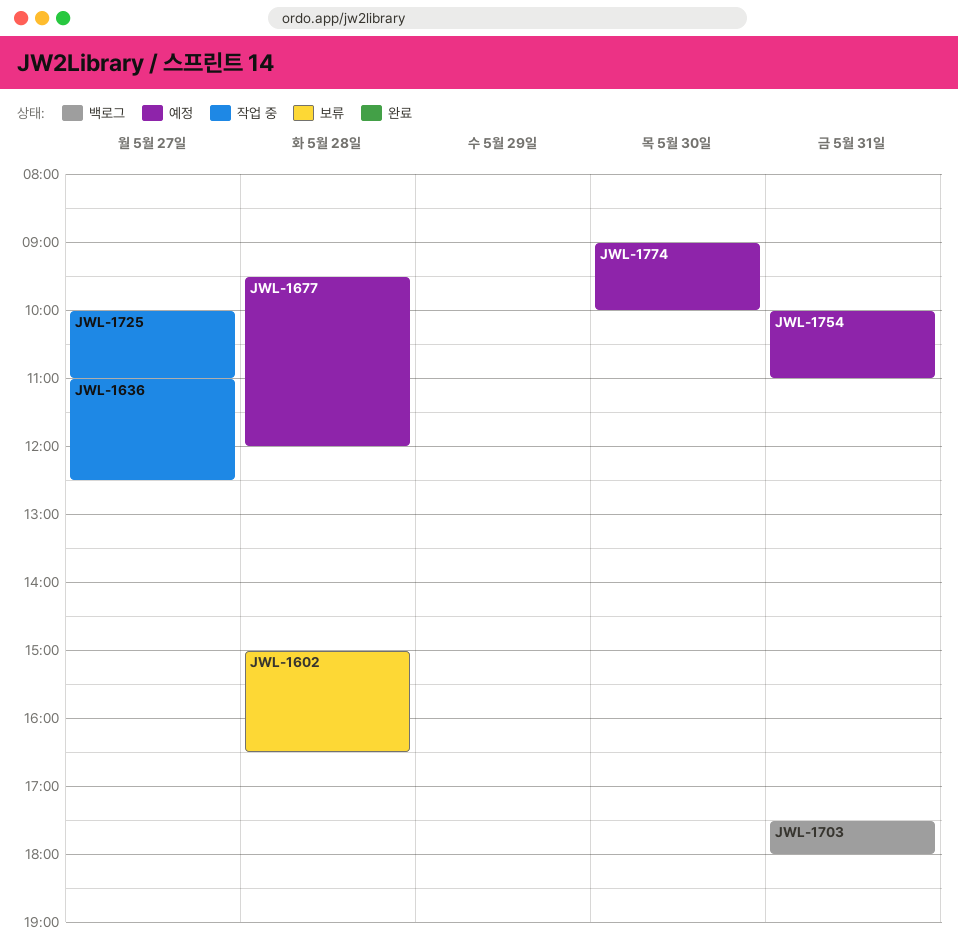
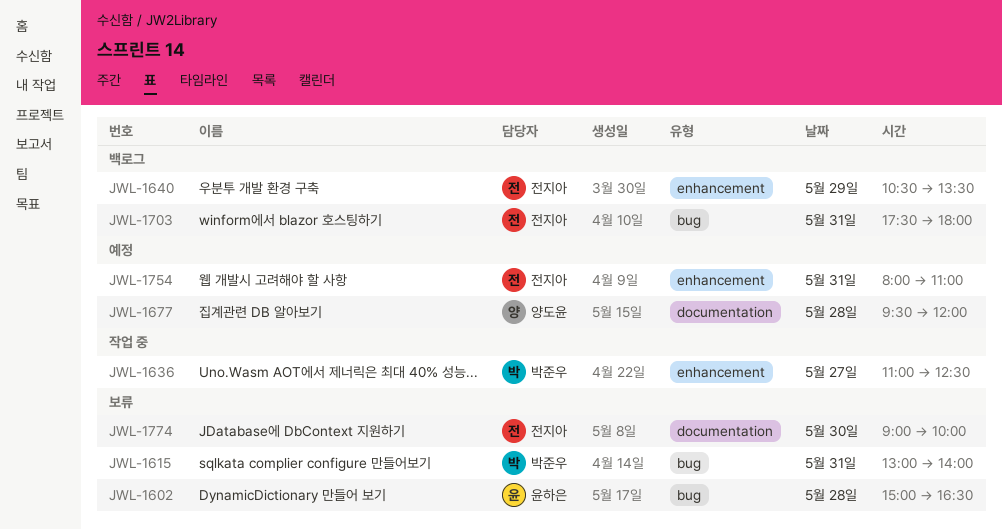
JWL-1615: none -> present
JWL-1640: none -> present
JWL-1725: present -> none
JWL-1754, begins: 10:00 -> 08:00
JWL-1774, status: 예정 -> 보류

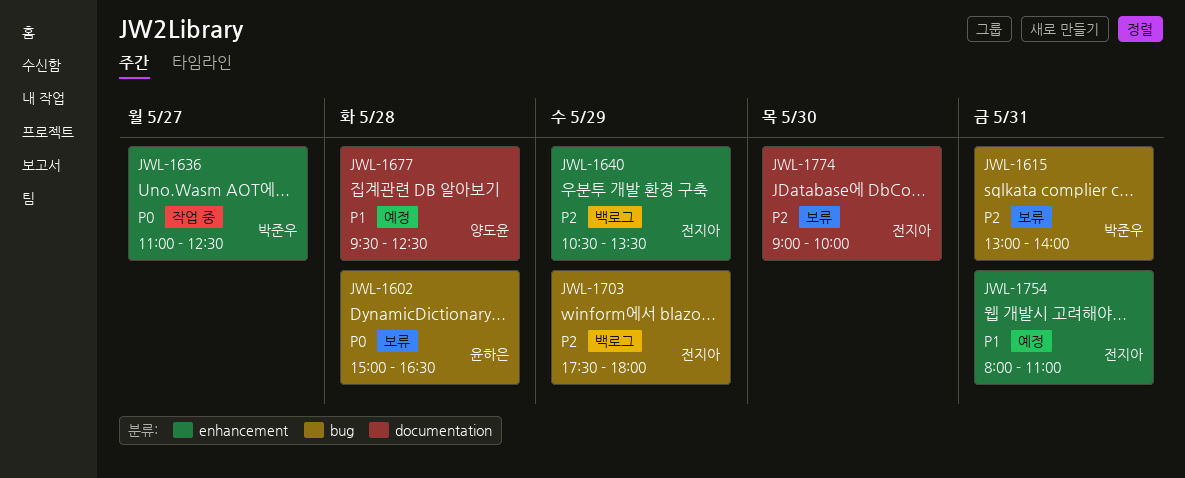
JWL-1677, ends: 12:00 -> 12:30
JWL-1703, day: May 31 -> May 29

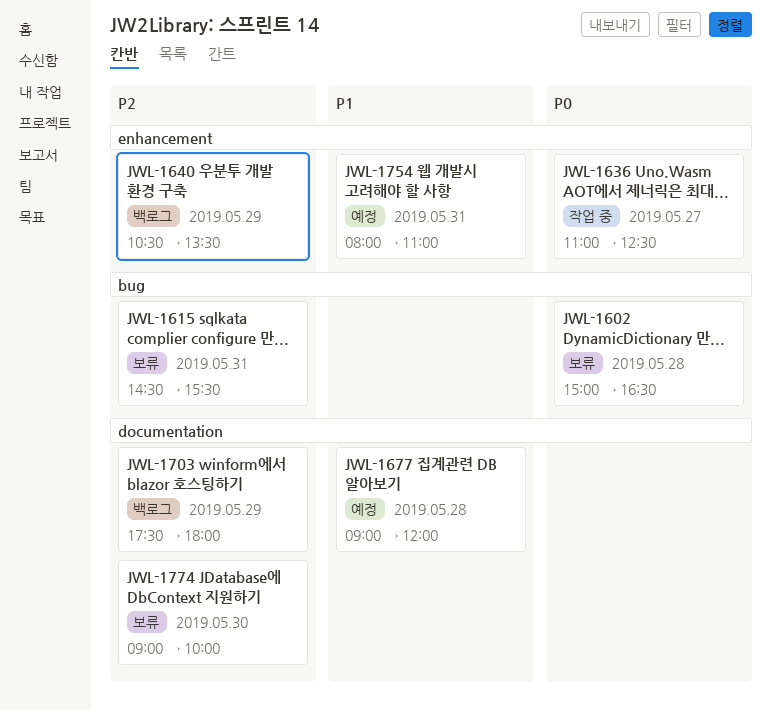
JWL-1615, begins: 13:00 -> 14:30
JWL-1615, ends: 14:00 -> 15:30
JWL-1677, begins: 09:30 -> 09:00
JWL-1677, ends: 12:30 -> 12:00
JWL-1703, label: bug -> documentation

